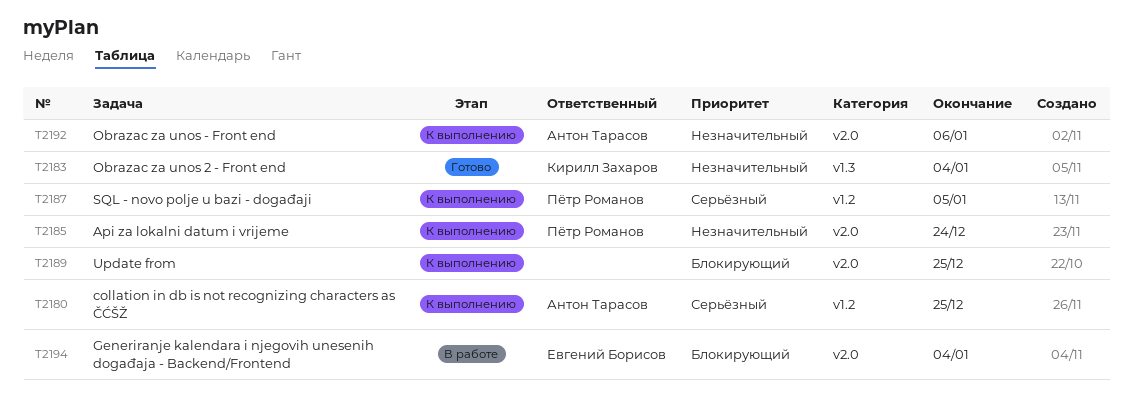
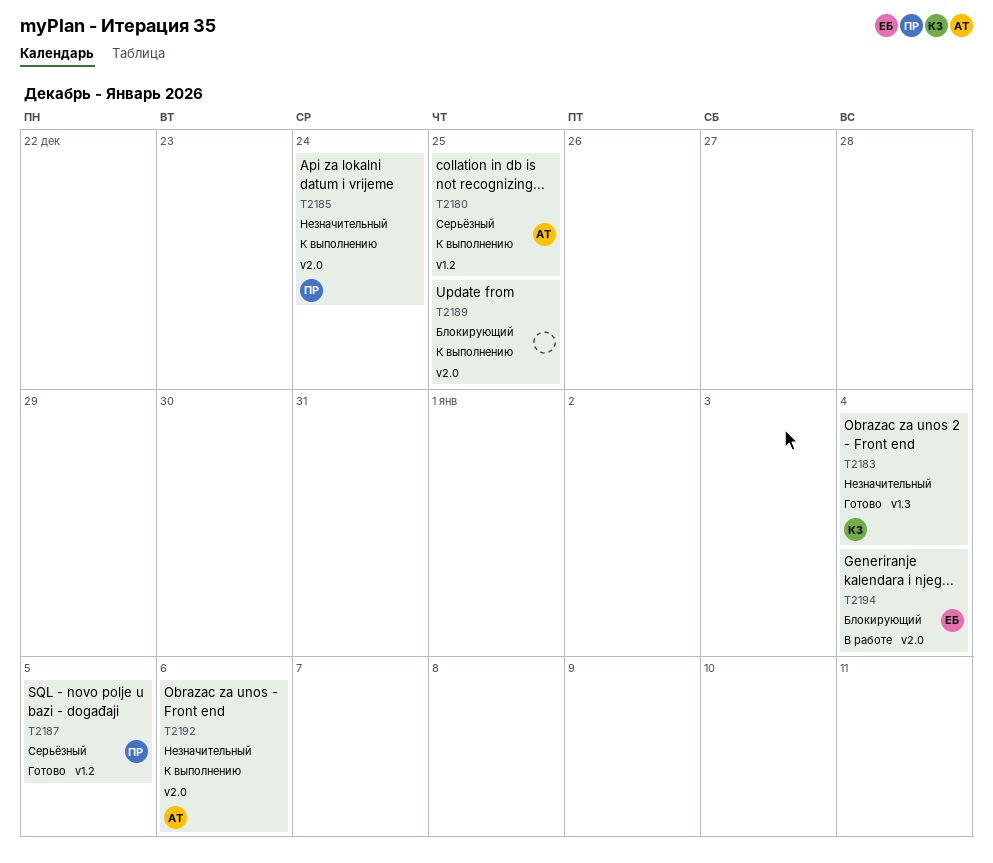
T2187, status: К выполнению -> Готово

